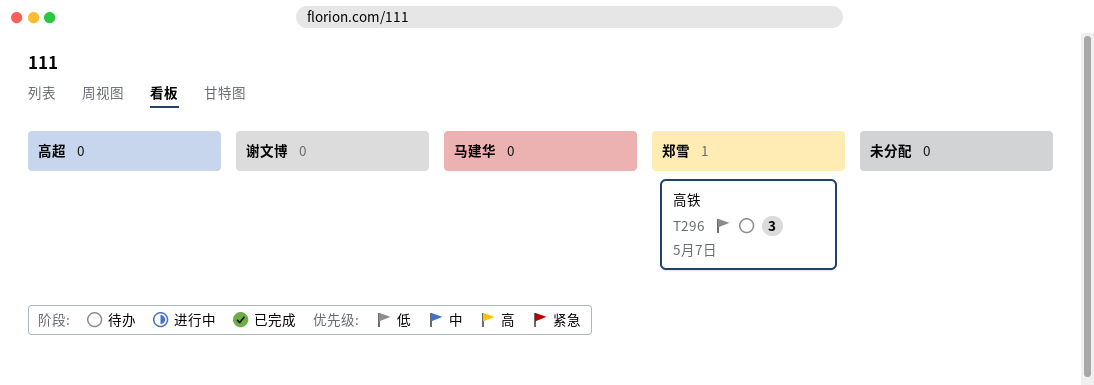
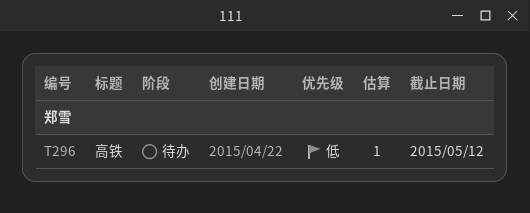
T296, estimate: 3 -> 1
T296, due: May 7 -> May 12

